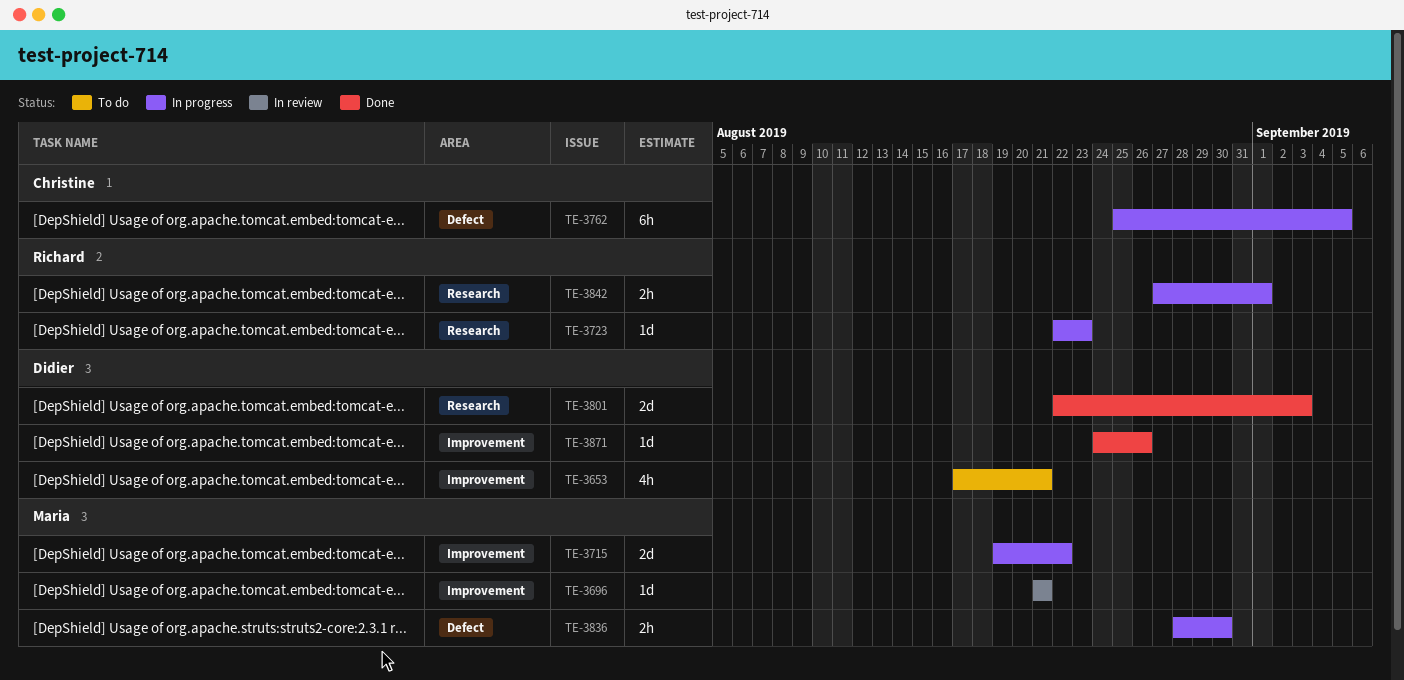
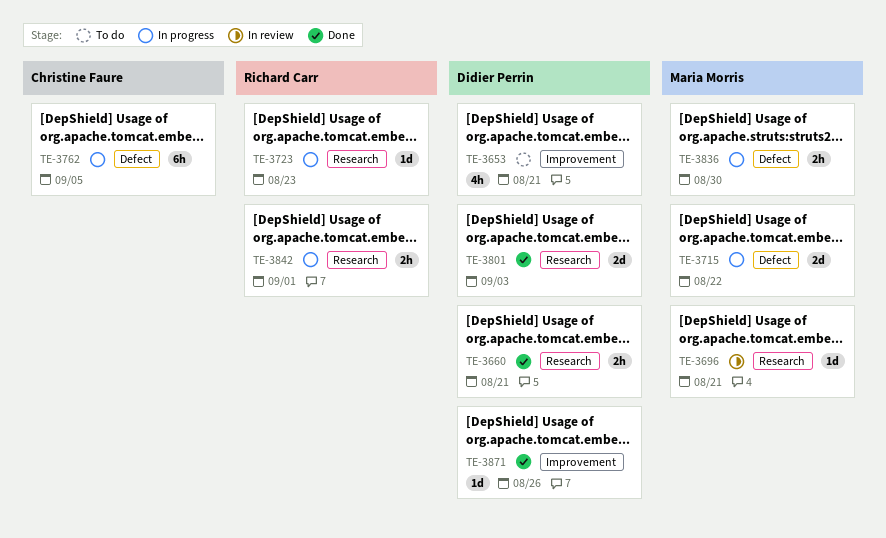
TE-3660: none -> present
TE-3696, label: Improvement -> Research
TE-3715, label: Improvement -> Defect

